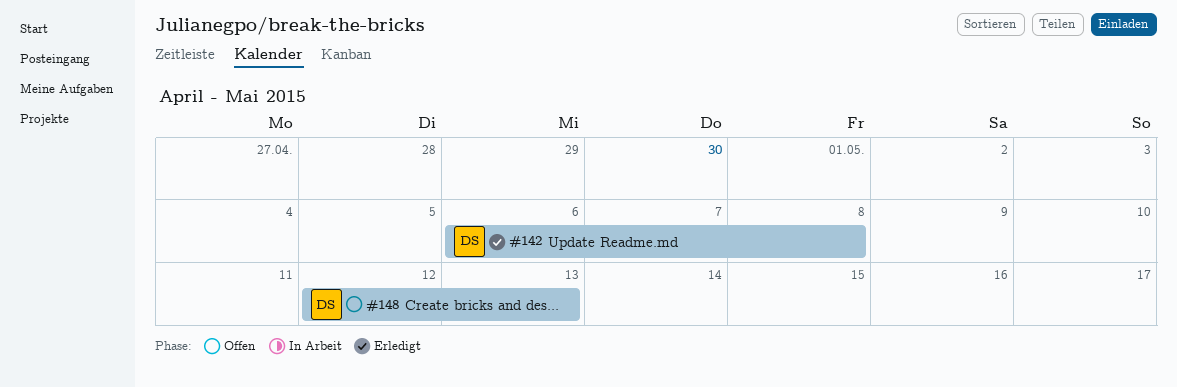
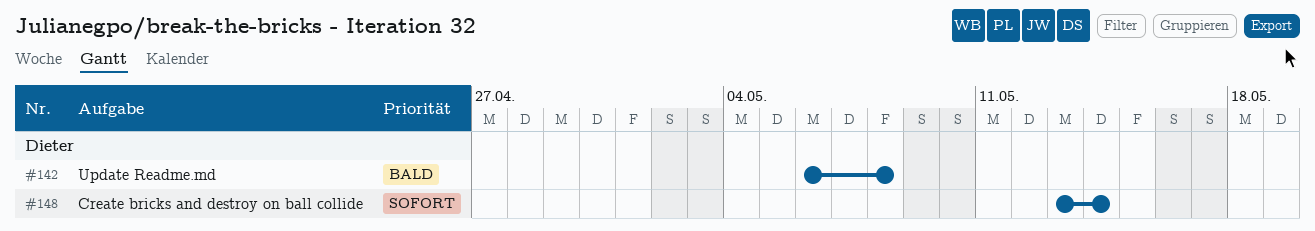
#148, start: May 12 -> May 13
#148, due: May 13 -> May 14

